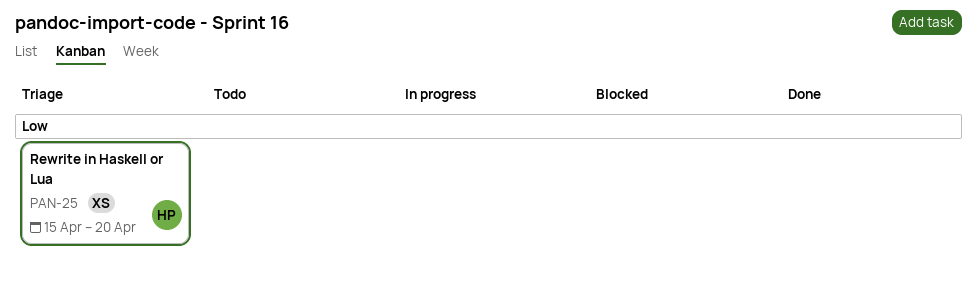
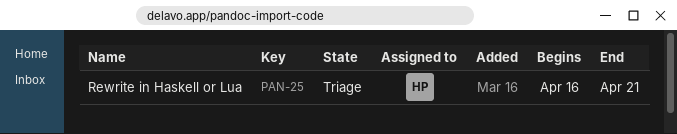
PAN-25, start: Apr 15 -> Apr 16
PAN-25, due: Apr 20 -> Apr 21

